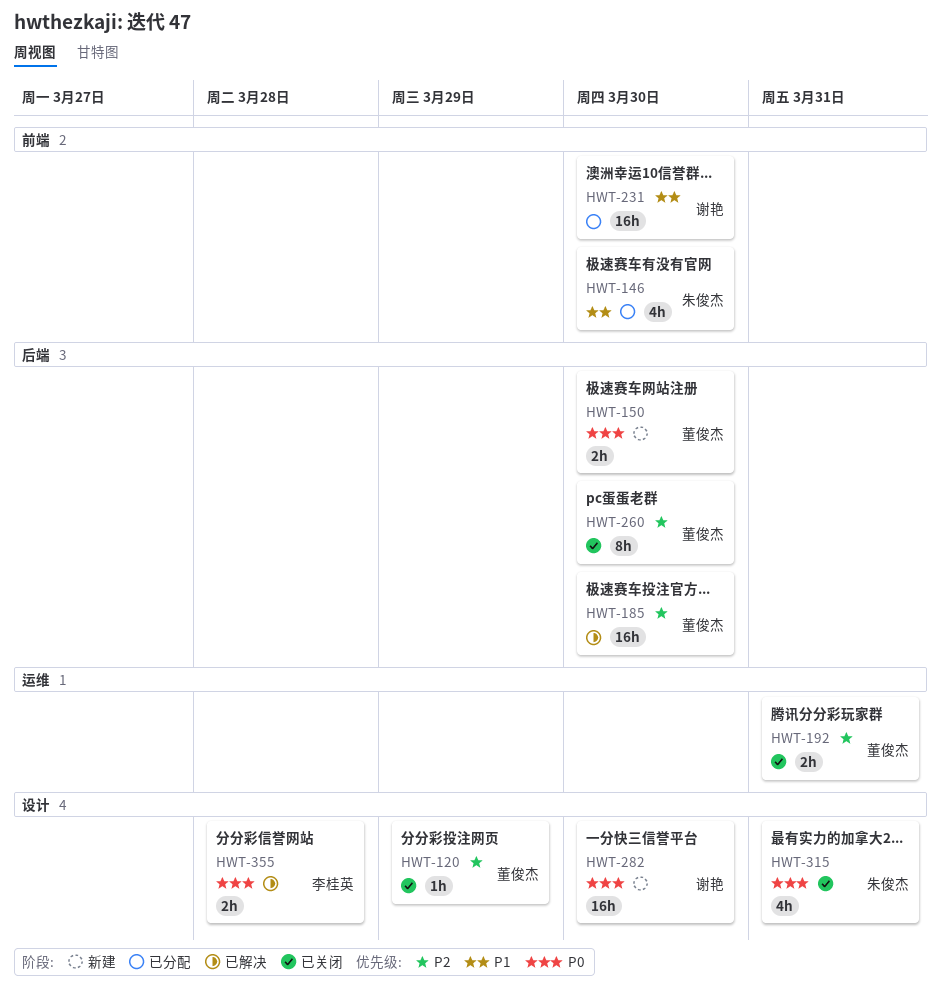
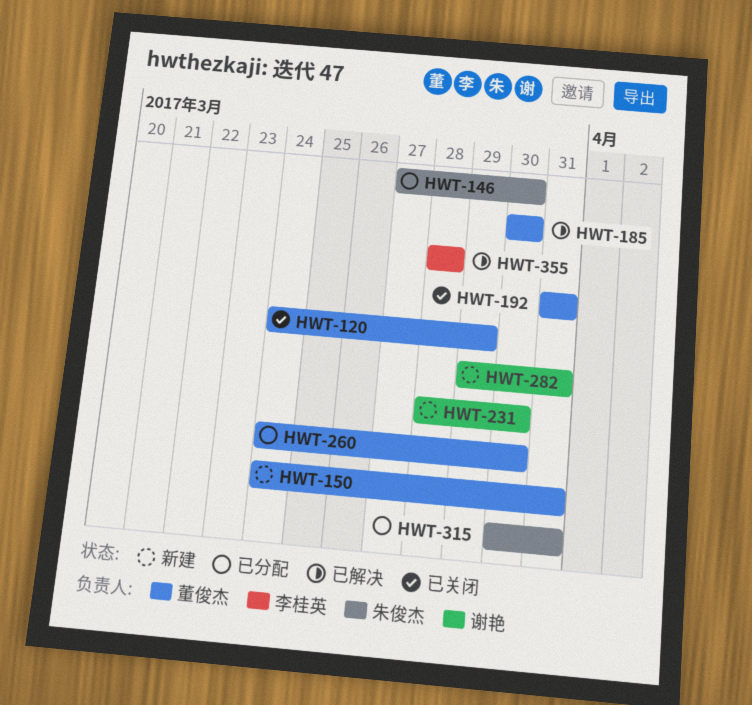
HWT-150, due: Mar 30 -> Mar 31
HWT-231, status: 已分配 -> 新建
HWT-260, status: 已关闭 -> 已分配
HWT-282, due: Mar 30 -> Mar 31
HWT-315, status: 已关闭 -> 已分配

